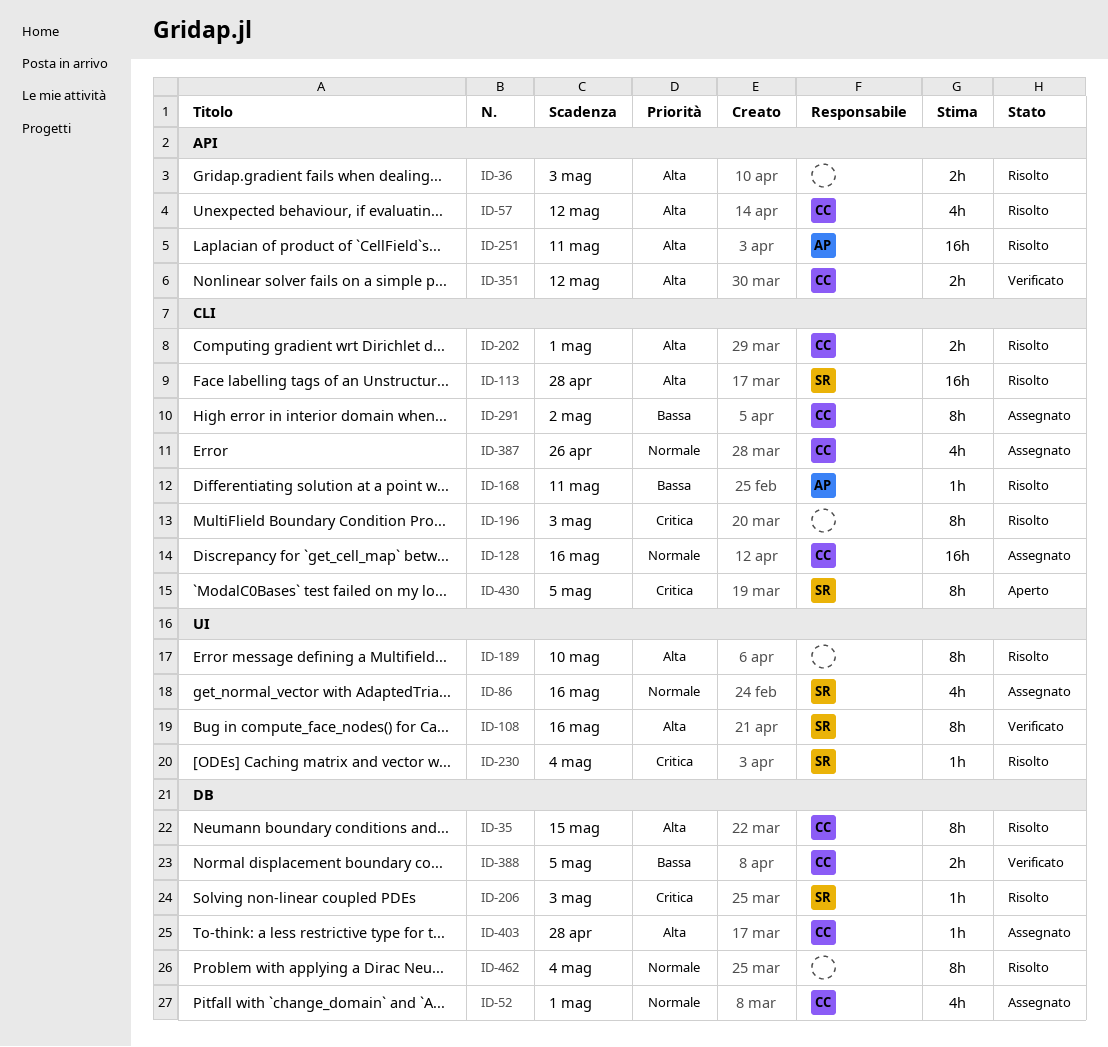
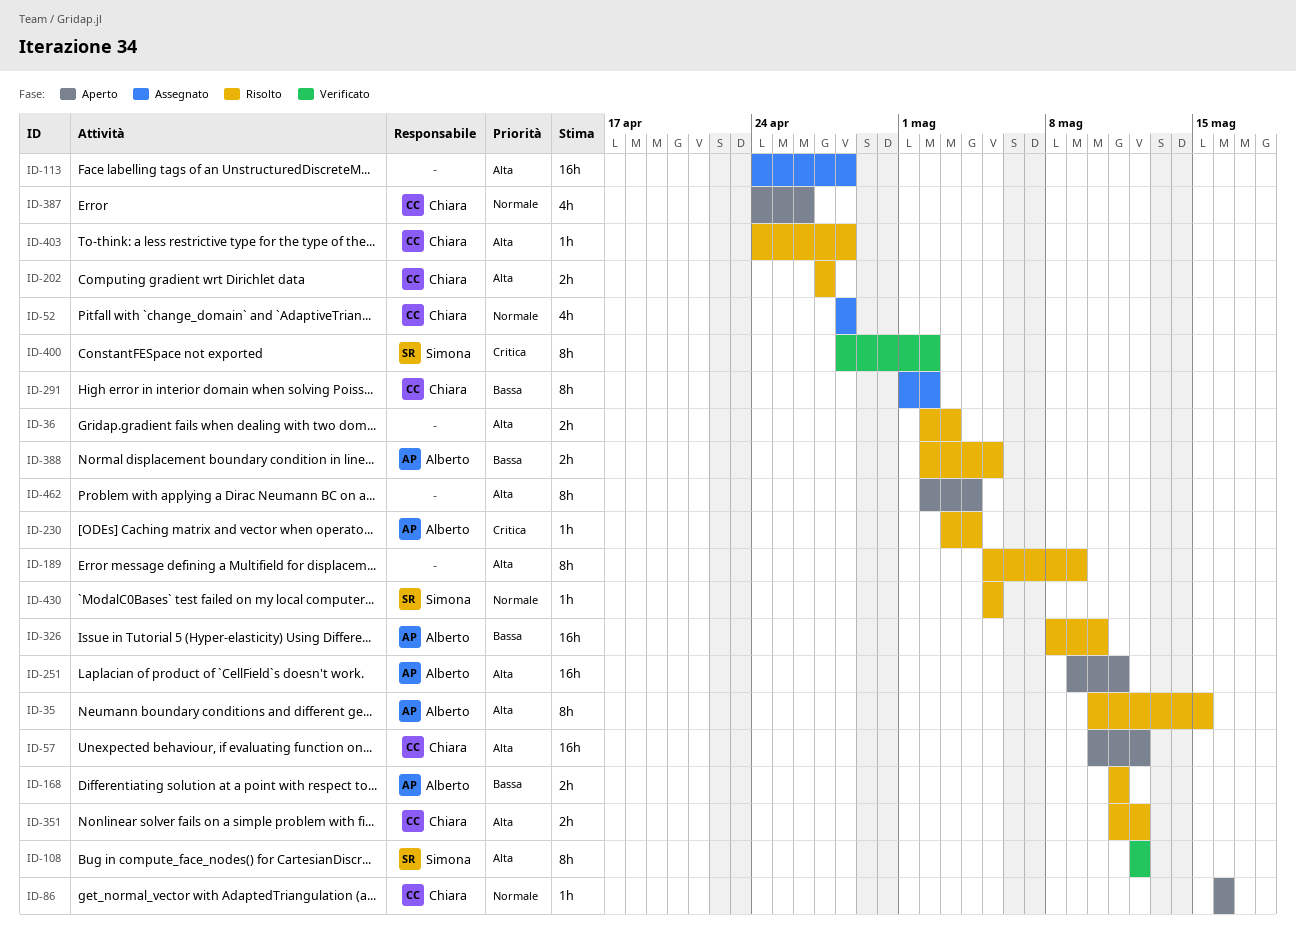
ID-35, owner: Chiara -> Alberto
ID-52, due: May 1 -> Apr 28
ID-57, status: Risolto -> Aperto
ID-57, estimate: 4h -> 16h
ID-86, status: Assegnato -> Aperto
ID-86, owner: Simona -> Chiara
ID-86, estimate: 4h -> 1h
ID-108, due: May 16 -> May 12
ID-113, status: Risolto -> Assegnato
ID-113, owner: Simona -> none
ID-128: present -> none
ID-168, estimate: 1h -> 2h
ID-189, due: May 10 -> May 9
ID-196: present -> none
ID-202, due: May 1 -> Apr 27
ID-206: present -> none
ID-230, owner: Simona -> Alberto
ID-251, status: Risolto -> Aperto
ID-326: none -> present
ID-351, status: Verificato -> Risolto
ID-387, status: Assegnato -> Aperto
ID-388, status: Verificato -> Risolto
ID-388, owner: Chiara -> Alberto
ID-400: none -> present
ID-403, status: Assegnato -> Risolto
ID-430, status: Aperto -> Risolto
ID-430, priority: Critica -> Normale
ID-430, estimate: 8h -> 1h
ID-462, status: Risolto -> Aperto
ID-462, priority: Normale -> Alta

